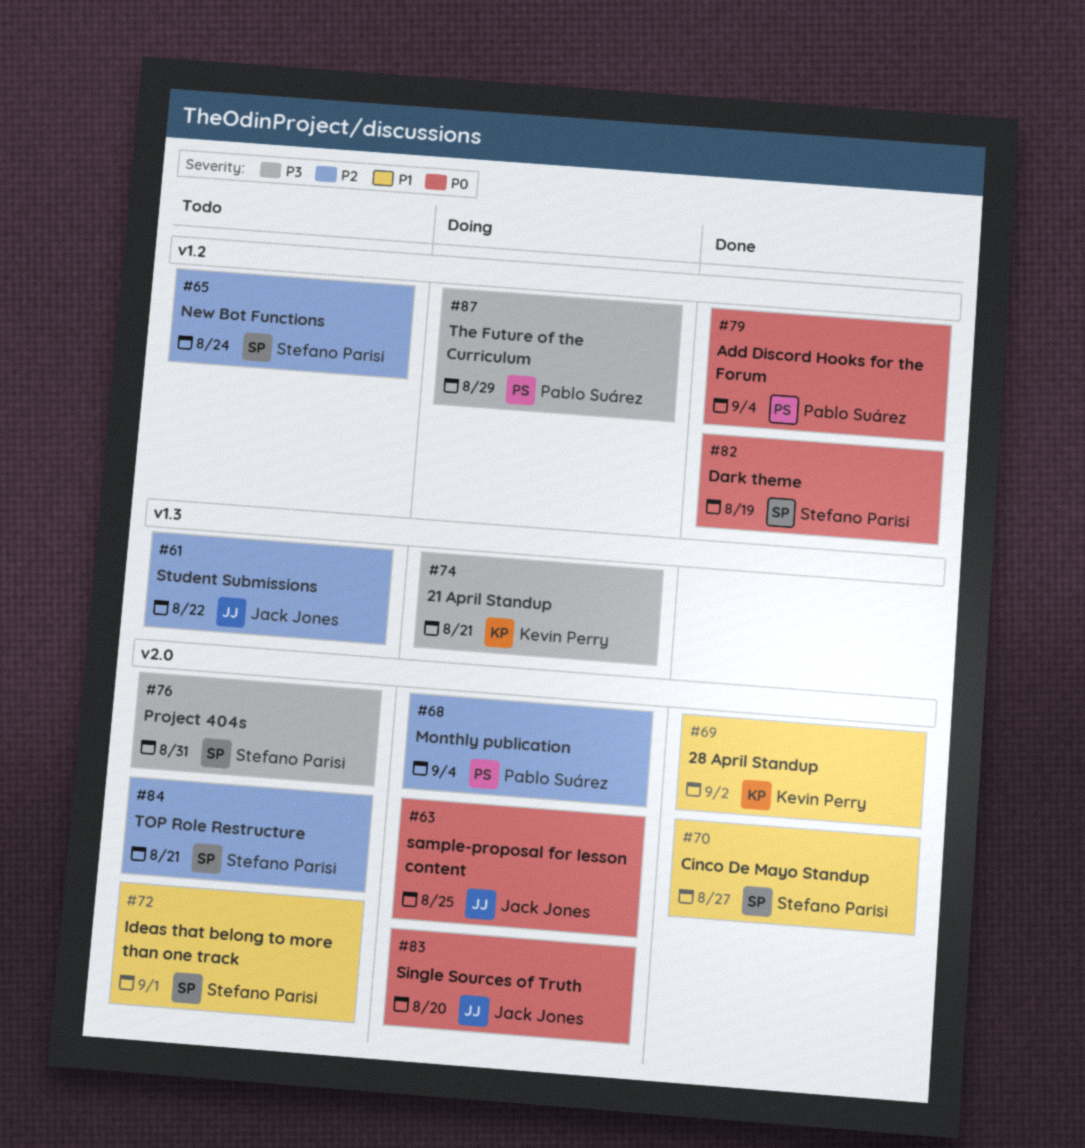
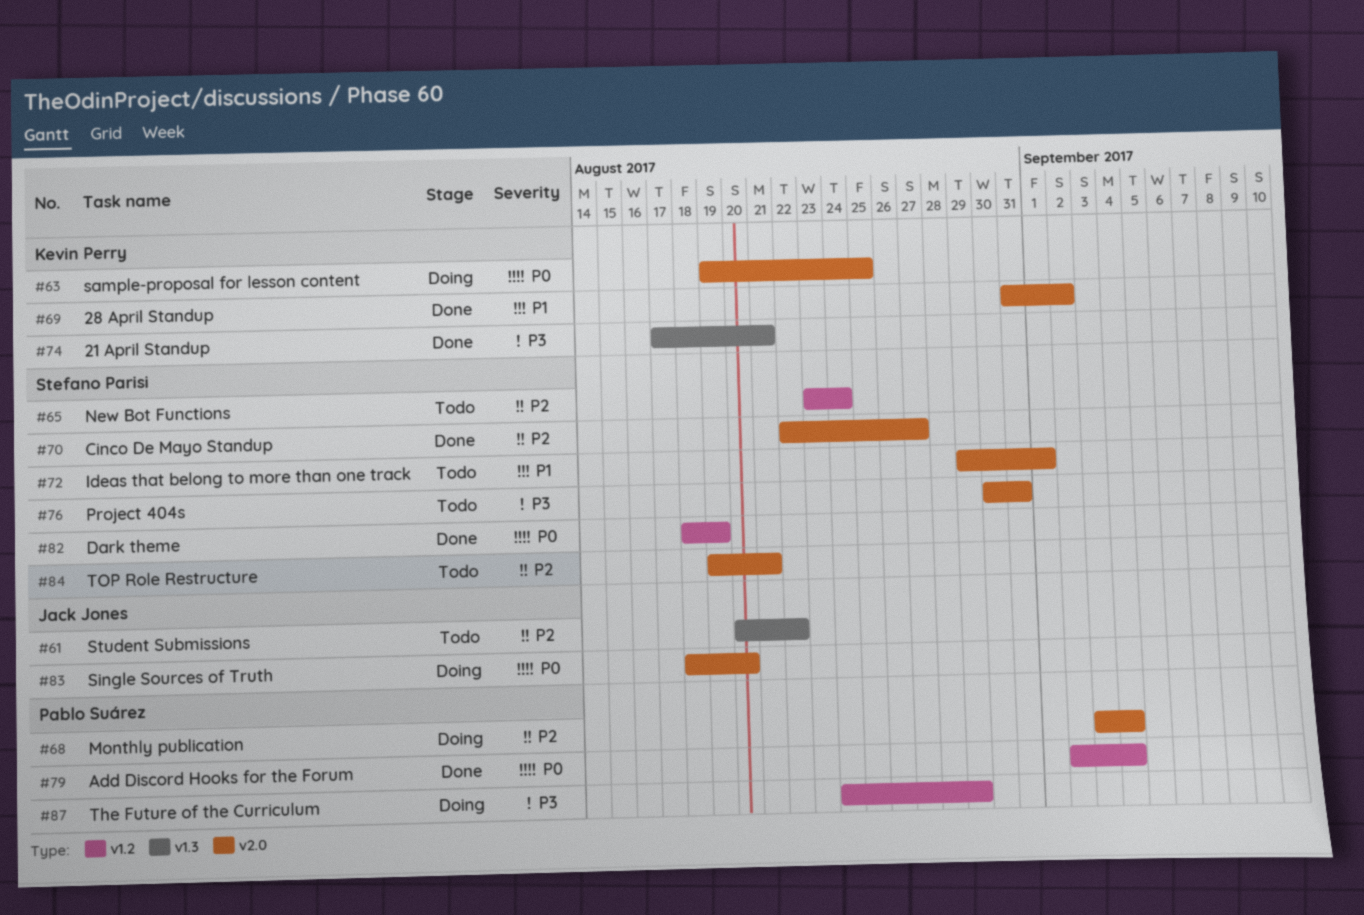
#63, owner: Jack Jones -> Kevin Perry
#70, priority: P1 -> P2
#74, status: Doing -> Done

